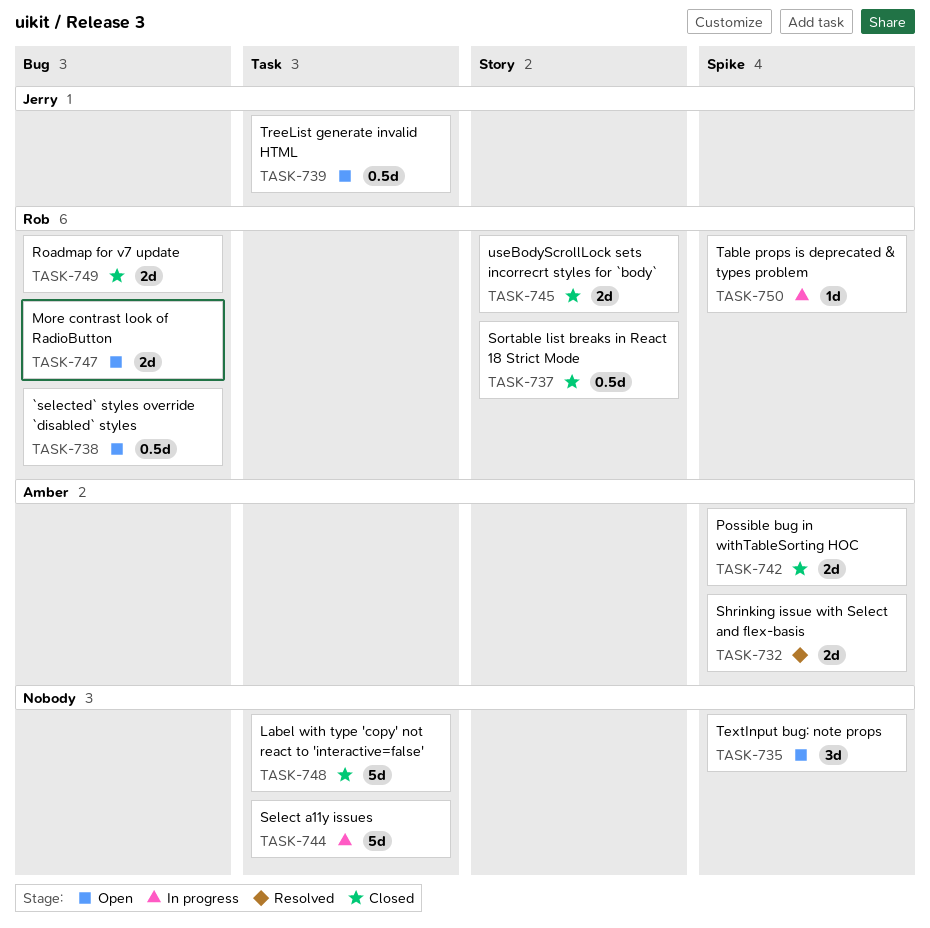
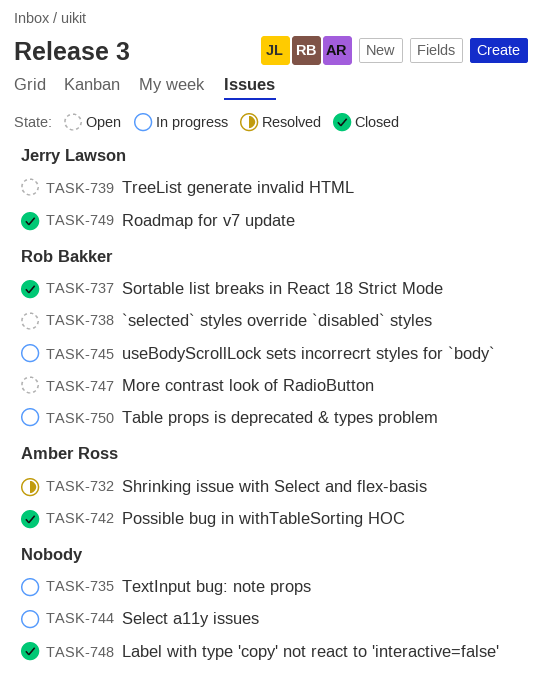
TASK-735, status: Open -> In progress
TASK-745, status: Closed -> In progress
TASK-749, owner: Rob Bakker -> Jerry Lawson

